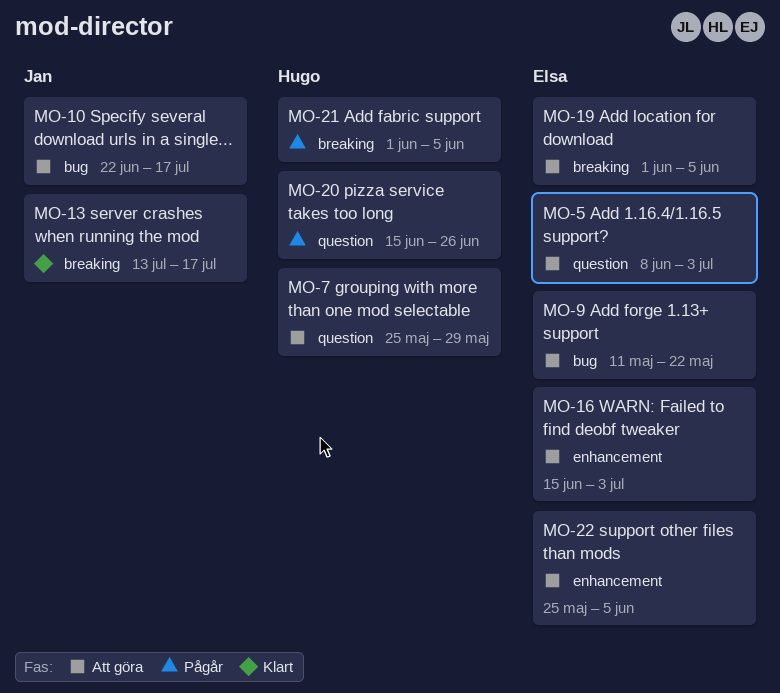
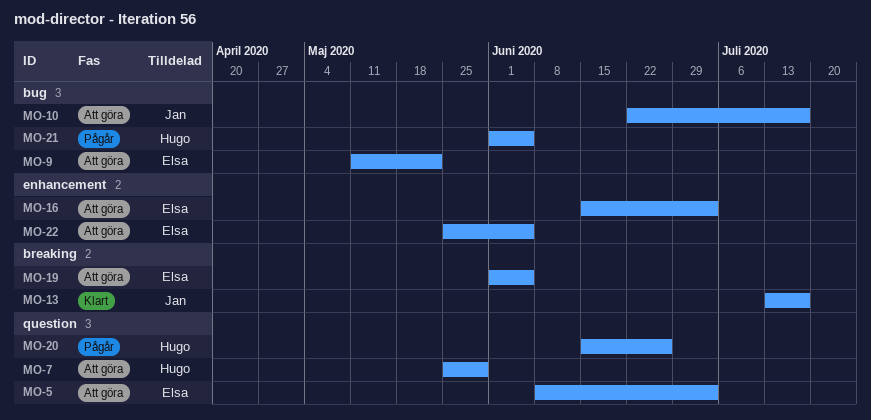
MO-21, label: breaking -> bug

